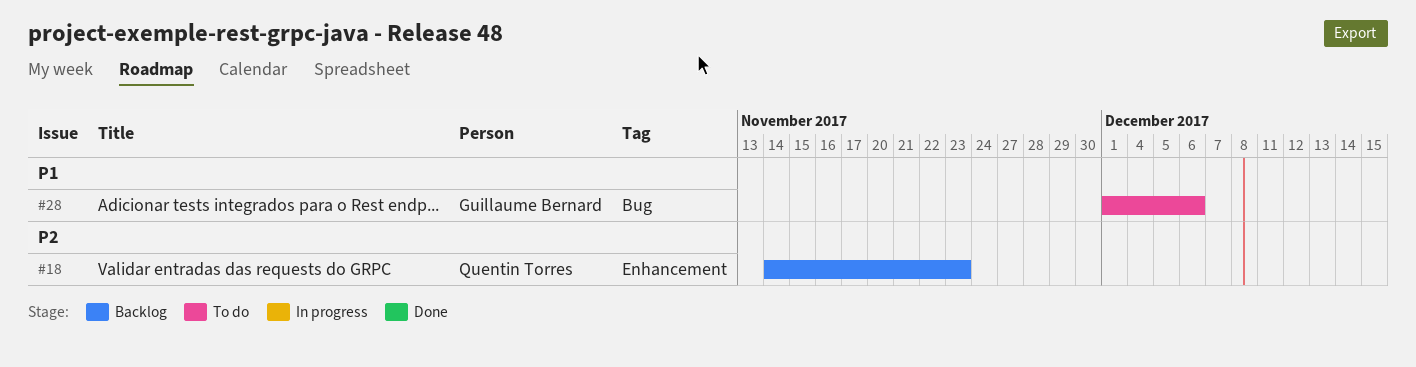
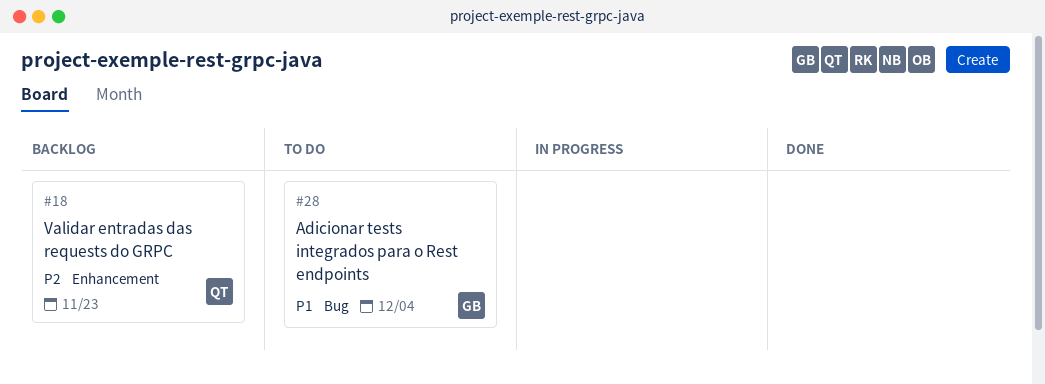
#28, due: Dec 6 -> Dec 4

